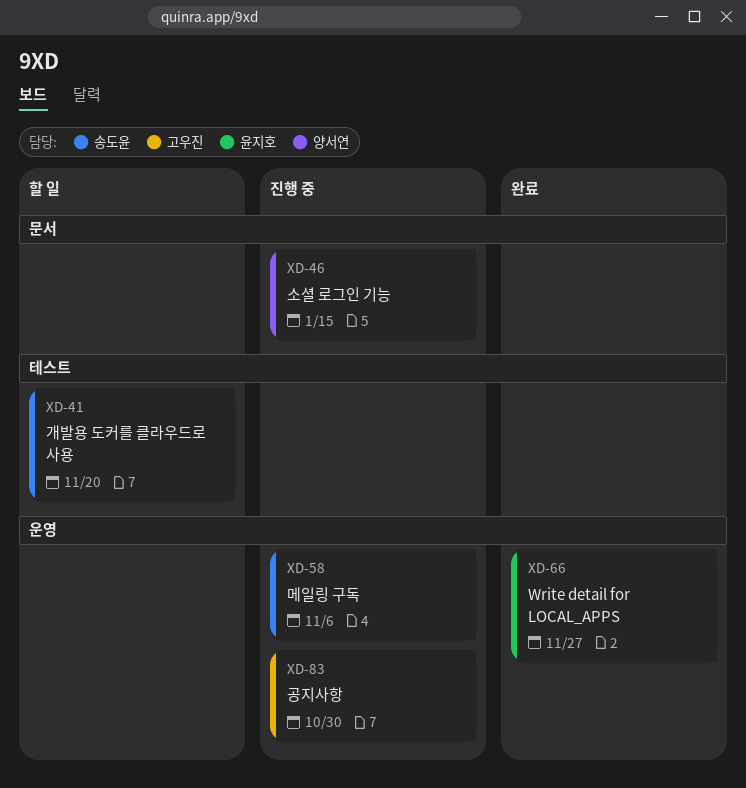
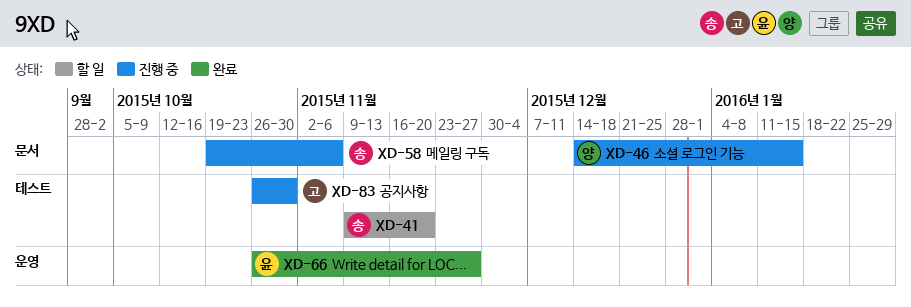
XD-58, label: 운영 -> 문서
XD-83, label: 운영 -> 테스트

